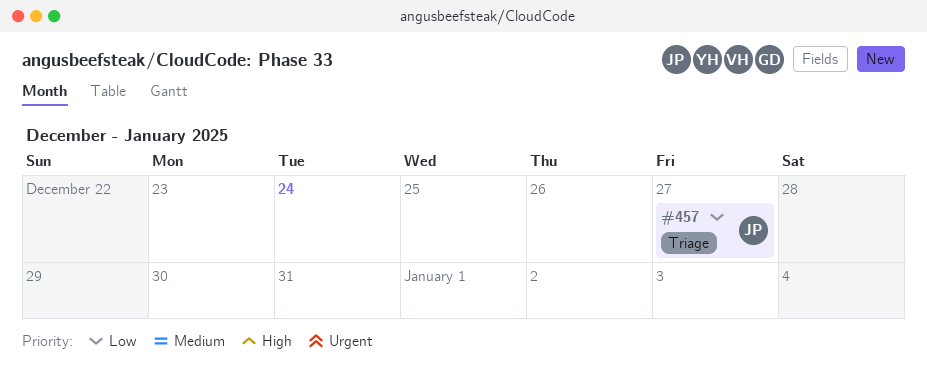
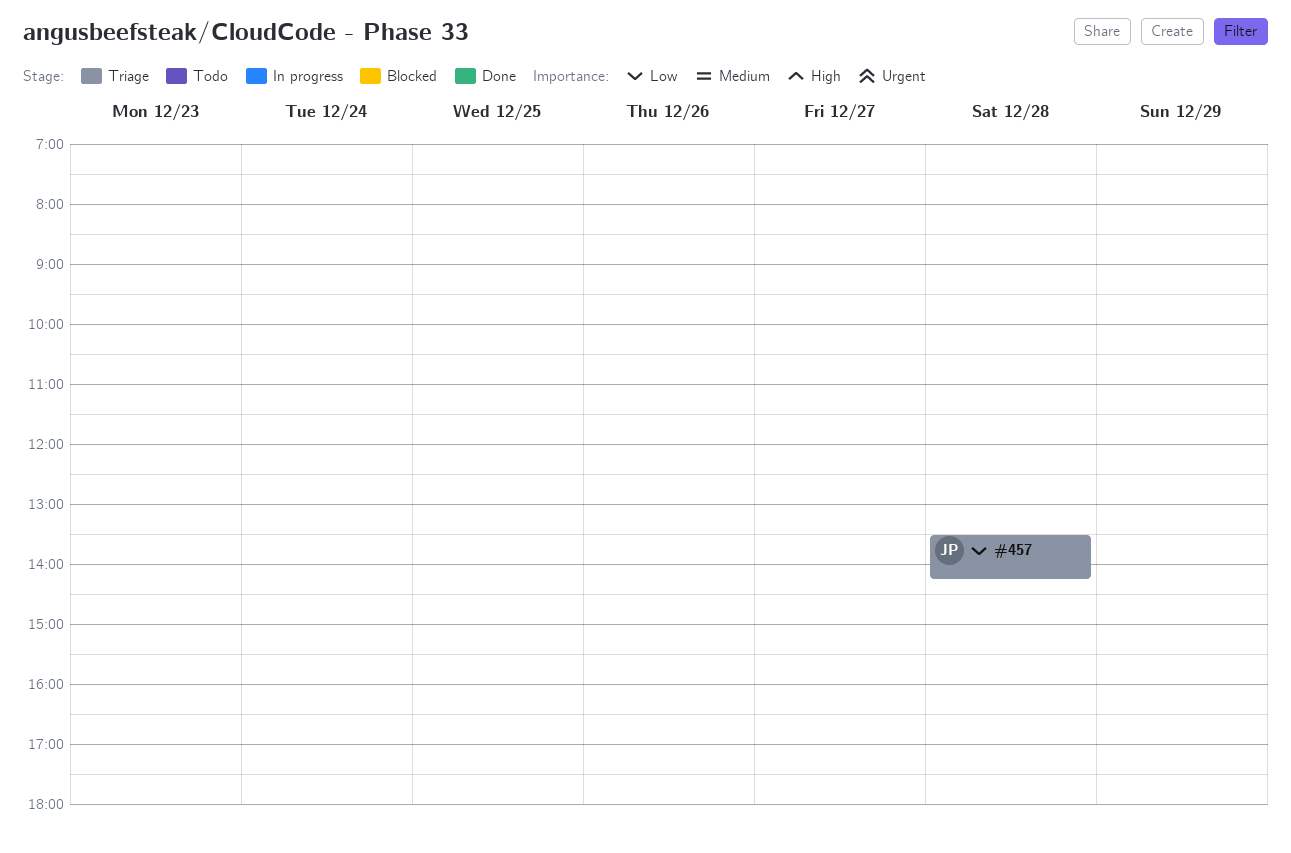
#457, day: Dec 27 -> Dec 28

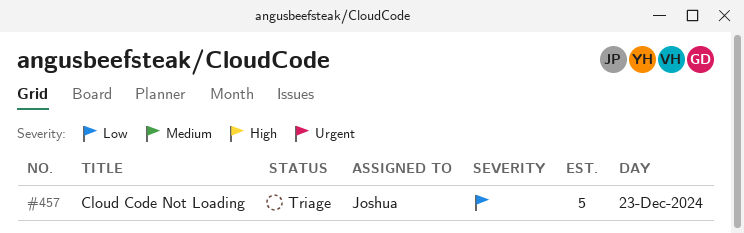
#457, day: Dec 28 -> Dec 23

